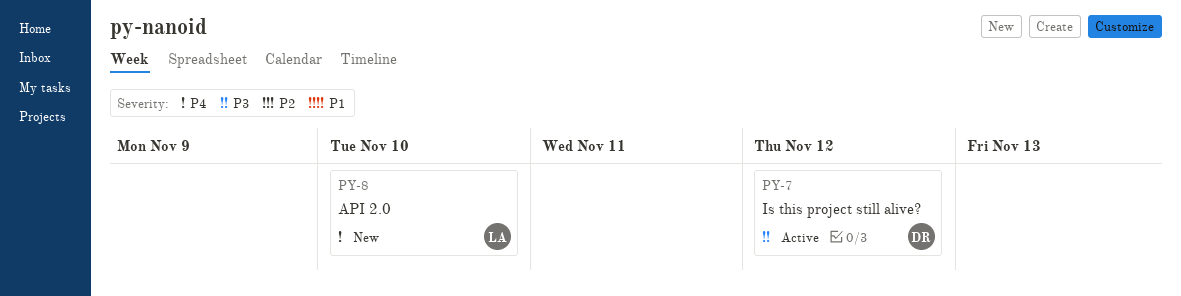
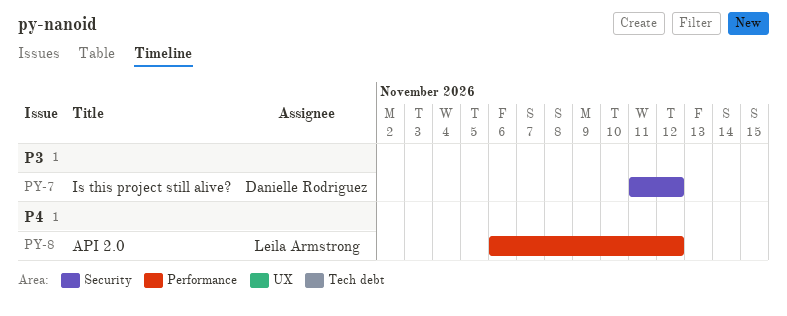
PY-8, due: Nov 10 -> Nov 12

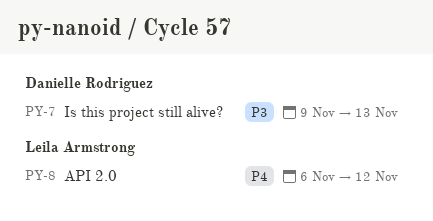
PY-7, start: Nov 11 -> Nov 9
PY-7, due: Nov 12 -> Nov 13

